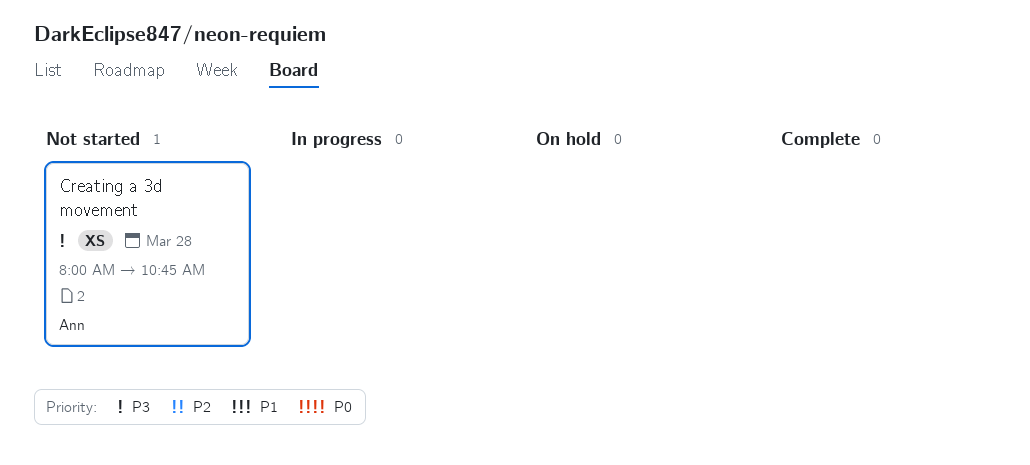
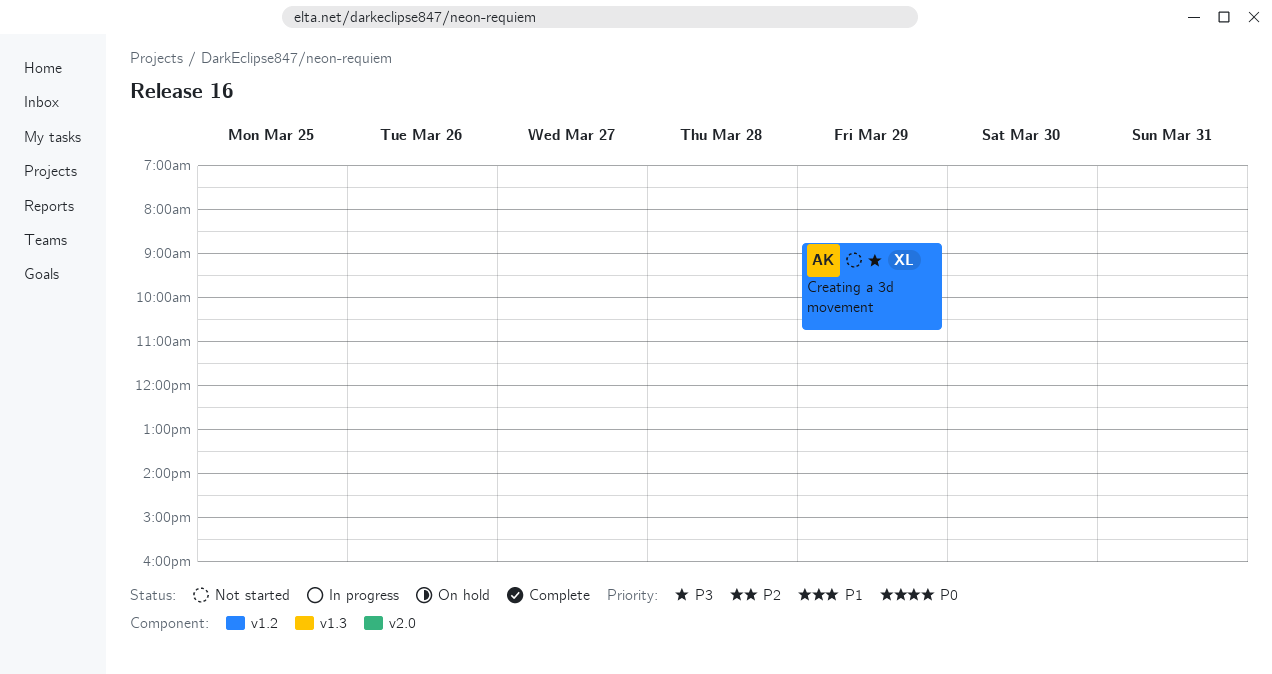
Creating a 3d movement, estimate: XS -> XL
Creating a 3d movement, day: Mar 28 -> Mar 29
Creating a 3d movement, begins: 08:00 -> 08:45

